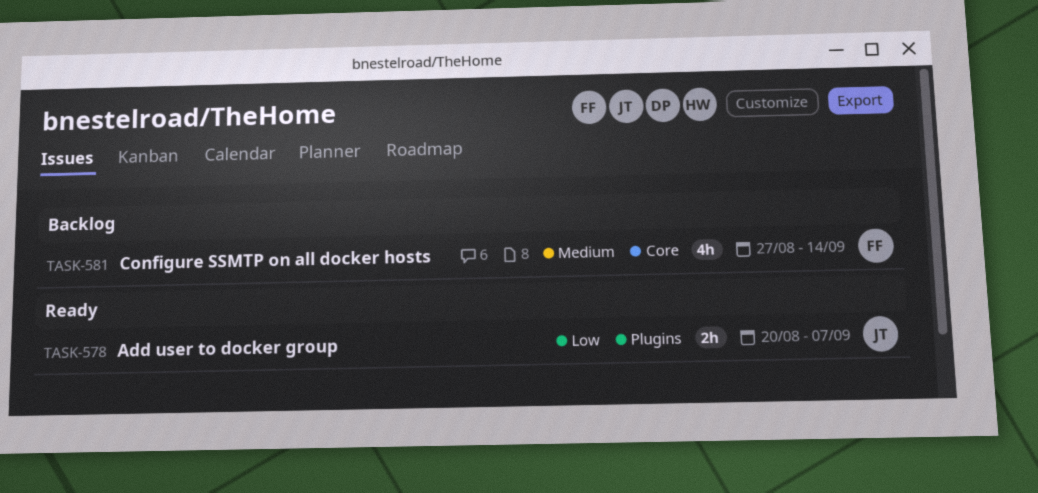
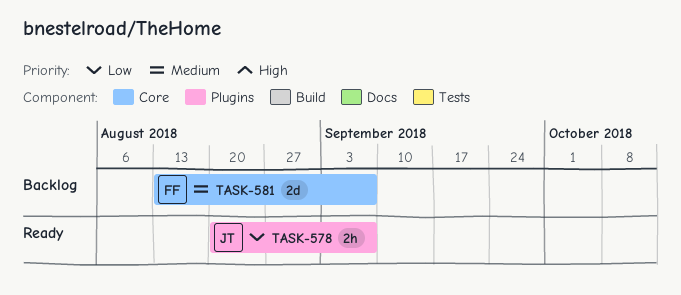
TASK-581, estimate: 4h -> 2d
TASK-581, start: Aug 27 -> Aug 13
TASK-581, due: Sep 14 -> Sep 7

